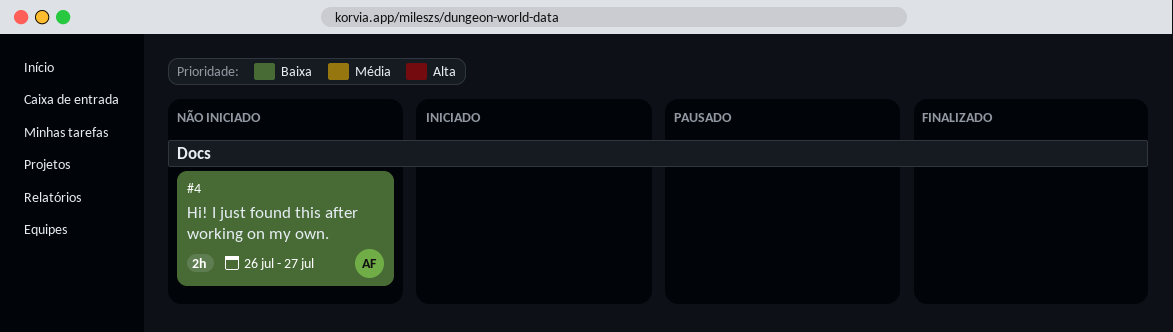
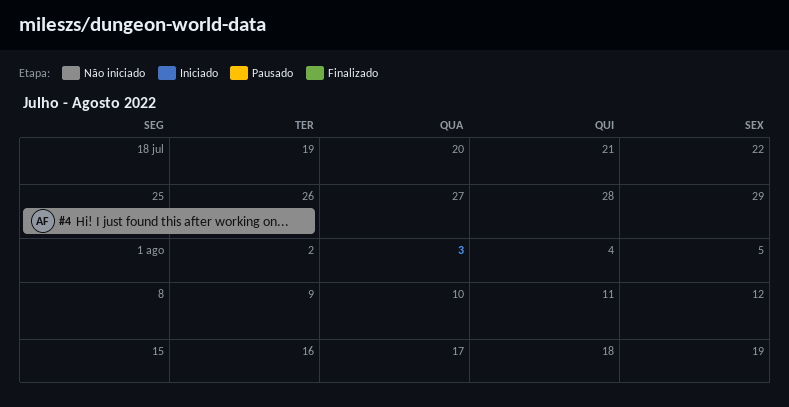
#4, start: Jul 26 -> Jul 25
#4, due: Jul 27 -> Jul 26

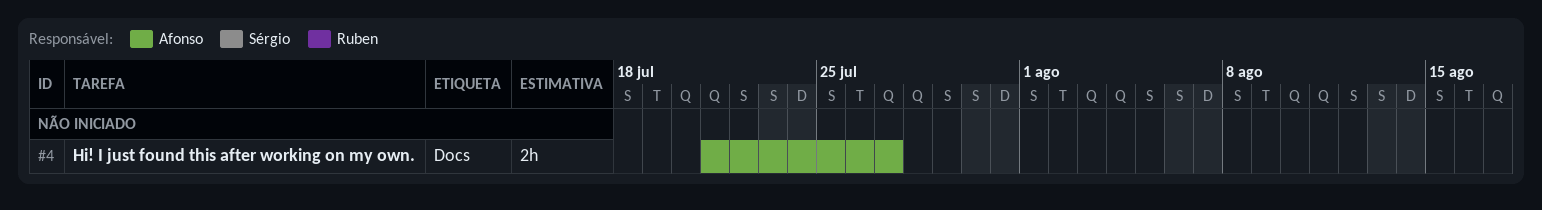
#4, start: Jul 25 -> Jul 21
#4, due: Jul 26 -> Jul 27

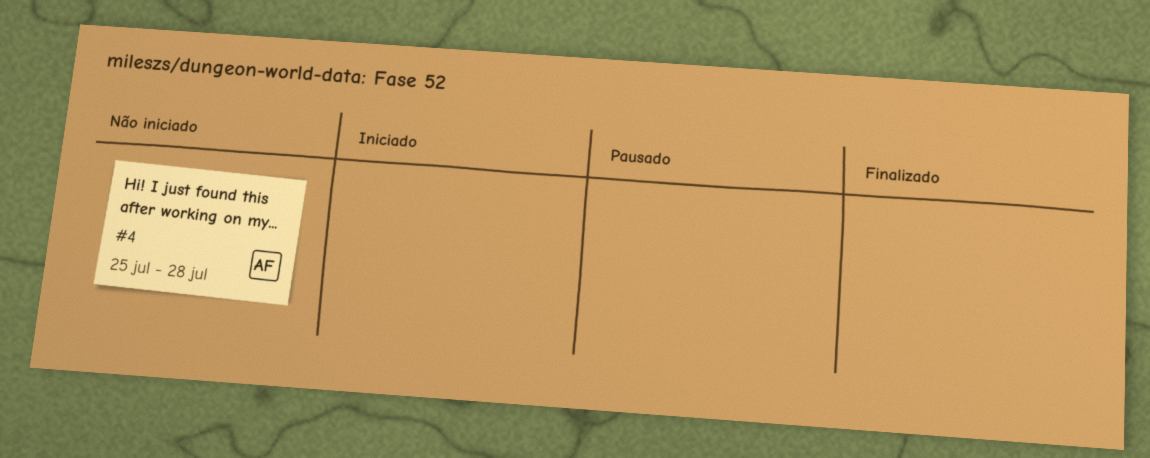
#4, start: Jul 21 -> Jul 25
#4, due: Jul 27 -> Jul 28

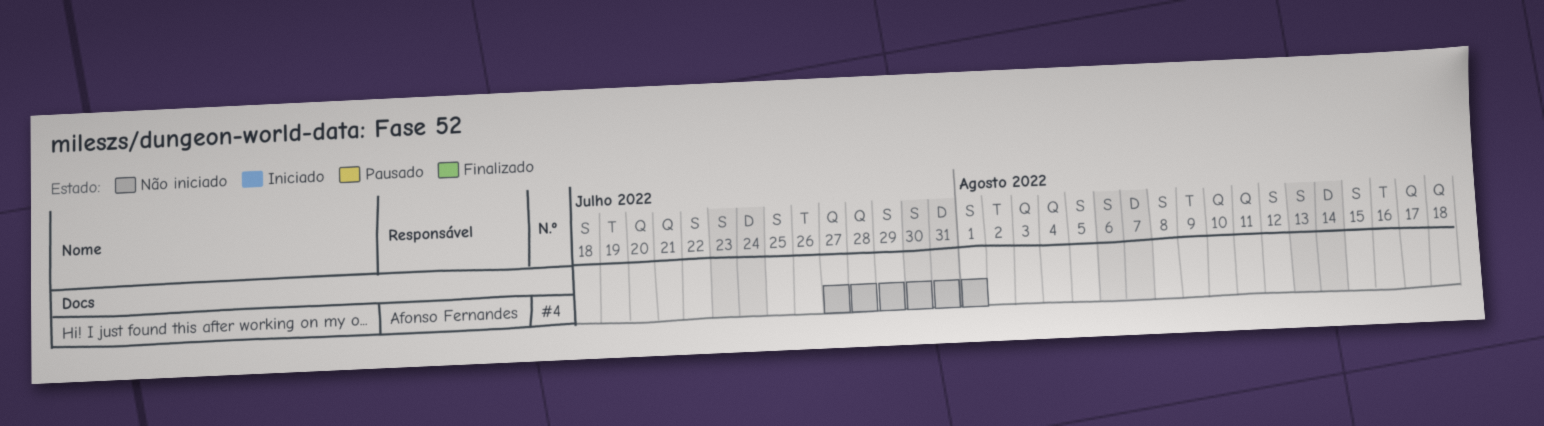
#4, start: Jul 25 -> Jul 27
#4, due: Jul 28 -> Aug 1

